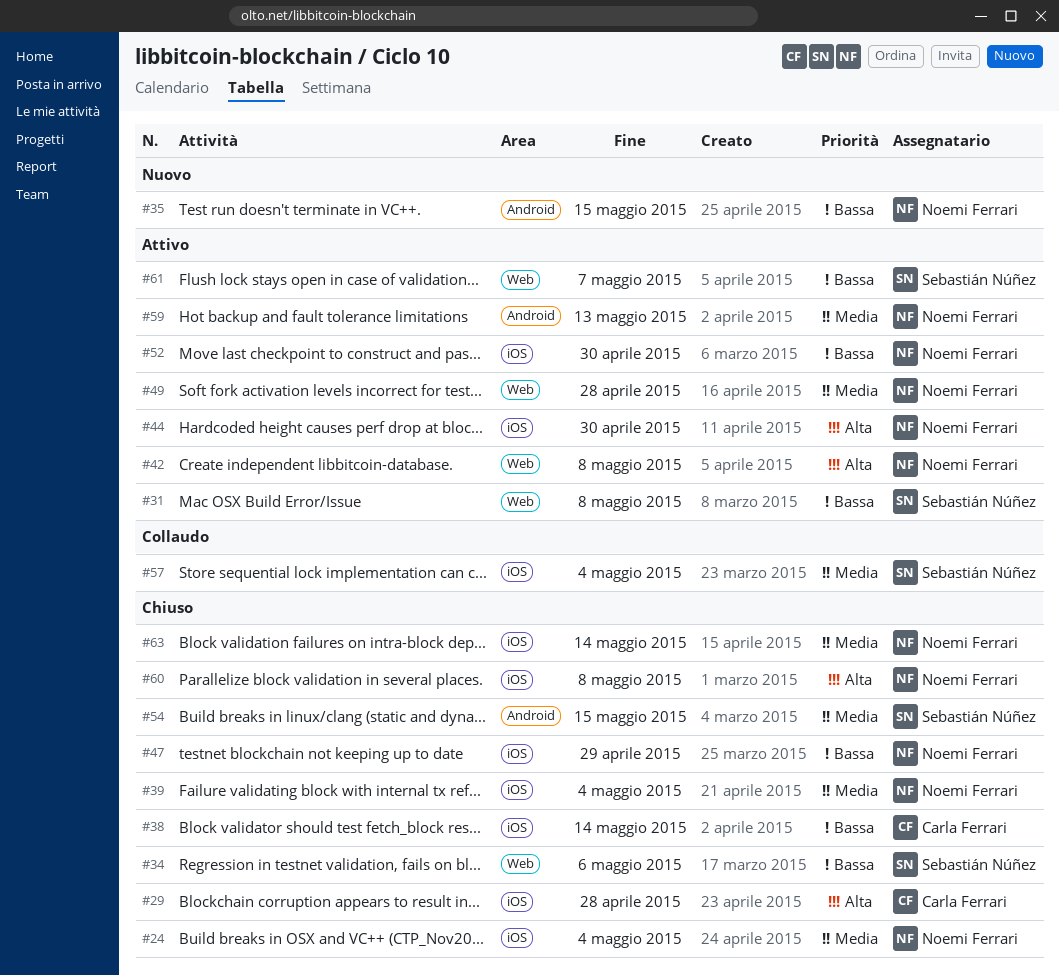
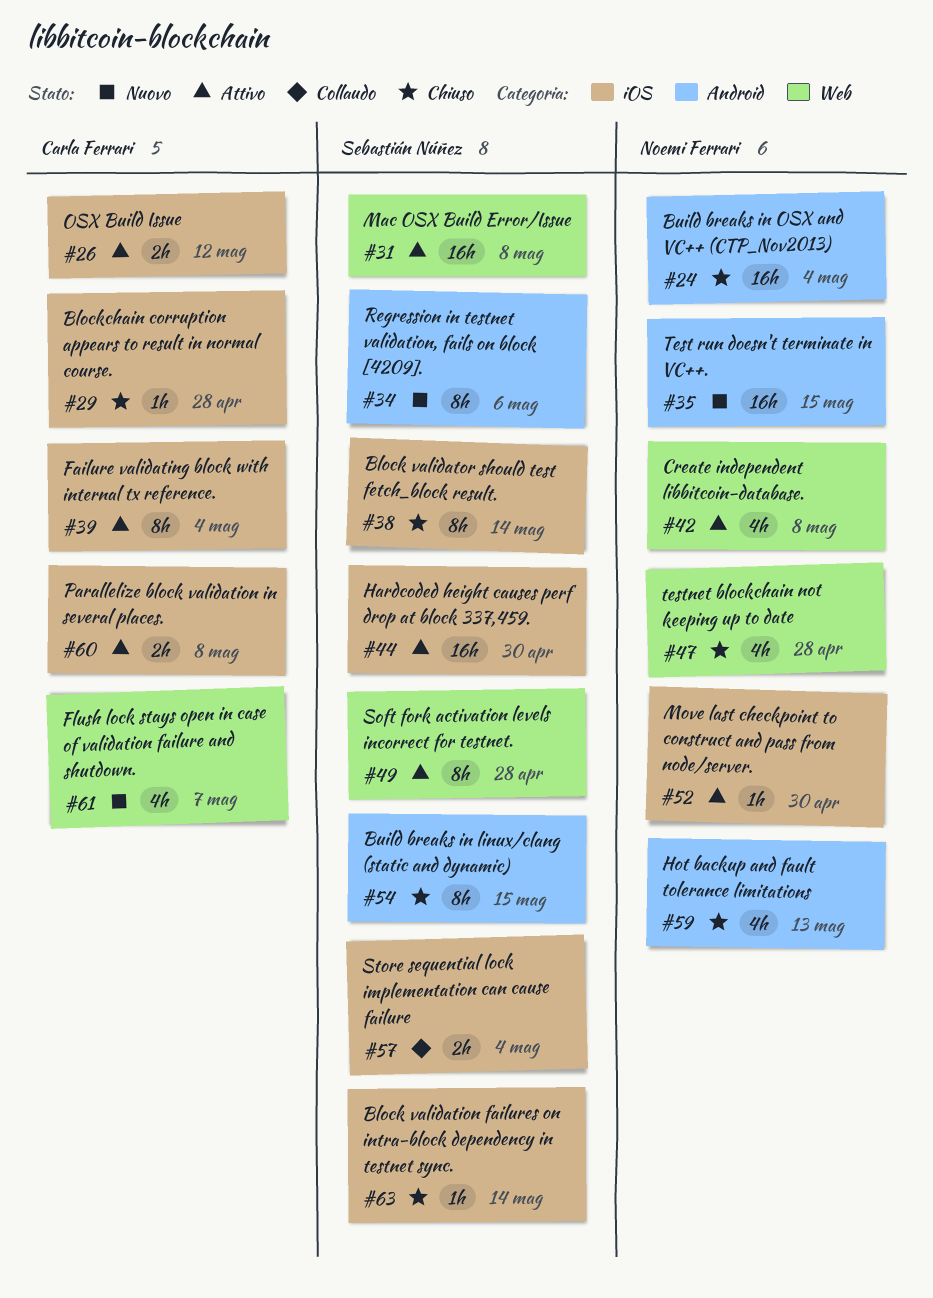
#24, label: iOS -> Android
#26: none -> present
#34, status: Chiuso -> Nuovo
#34, label: Web -> Android
#38, owner: Carla Ferrari -> Sebastián Núñez
#39, status: Chiuso -> Attivo
#39, owner: Noemi Ferrari -> Carla Ferrari
#44, owner: Noemi Ferrari -> Sebastián Núñez
#47, label: iOS -> Web
#47, due: Apr 29 -> Apr 28
#49, owner: Noemi Ferrari -> Sebastián Núñez
#59, status: Attivo -> Chiuso
#60, status: Chiuso -> Attivo
#60, owner: Noemi Ferrari -> Carla Ferrari
#61, status: Attivo -> Nuovo
#61, owner: Sebastián Núñez -> Carla Ferrari
#63, owner: Noemi Ferrari -> Sebastián Núñez

